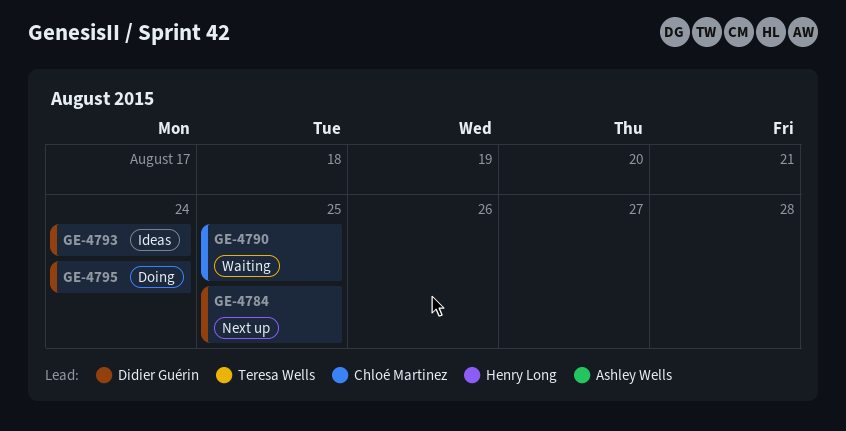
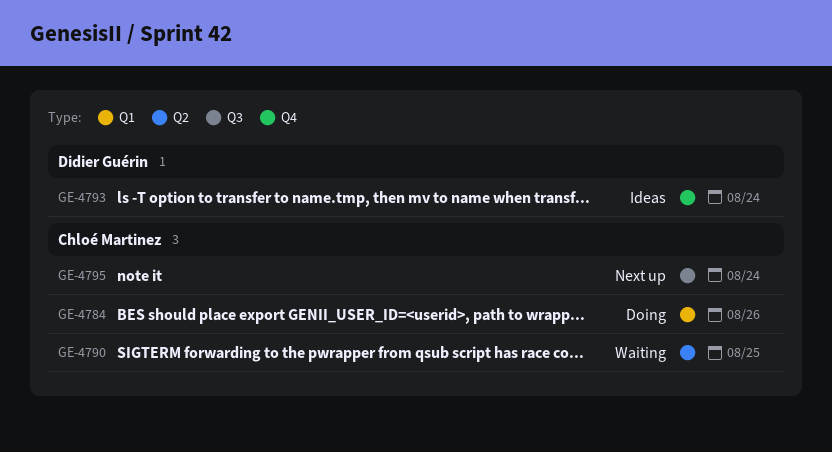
GE-4784, status: Next up -> Doing
GE-4784, owner: Didier Guérin -> Chloé Martinez
GE-4784, due: Aug 25 -> Aug 26
GE-4795, status: Doing -> Next up
GE-4795, owner: Didier Guérin -> Chloé Martinez

